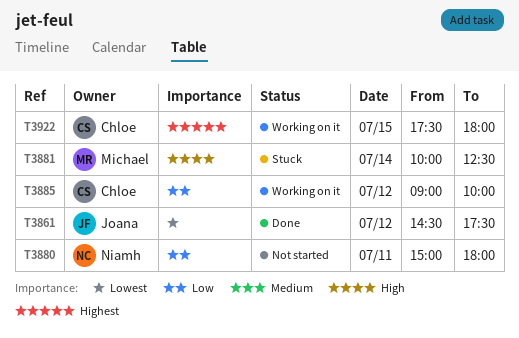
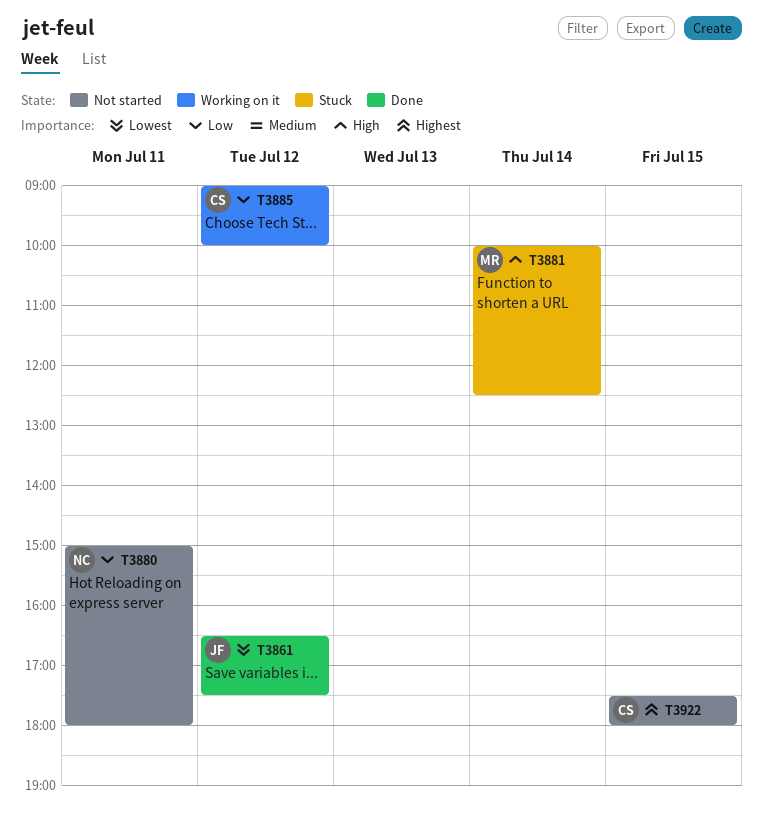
T3861, begins: 14:30 -> 16:30
T3922, status: Working on it -> Not started

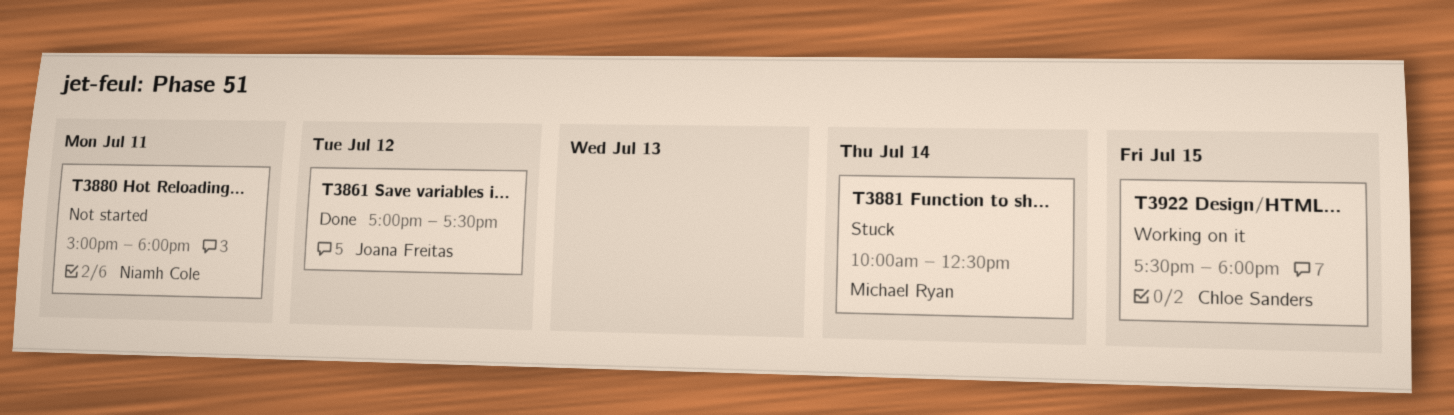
T3861, begins: 16:30 -> 17:00
T3885: present -> none
T3922, status: Not started -> Working on it

